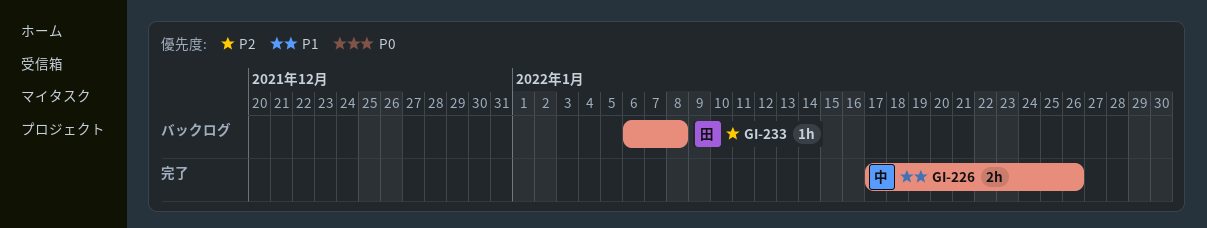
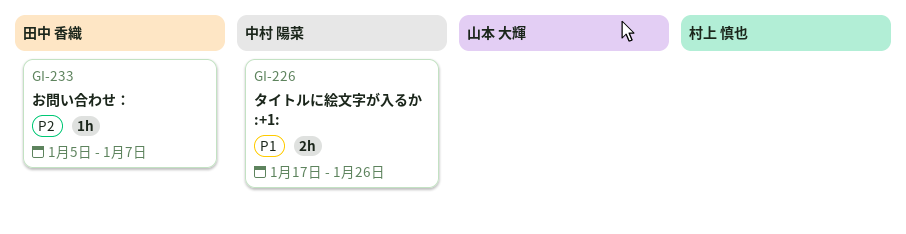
GI-233, start: Jan 6 -> Jan 5
GI-233, due: Jan 8 -> Jan 7

